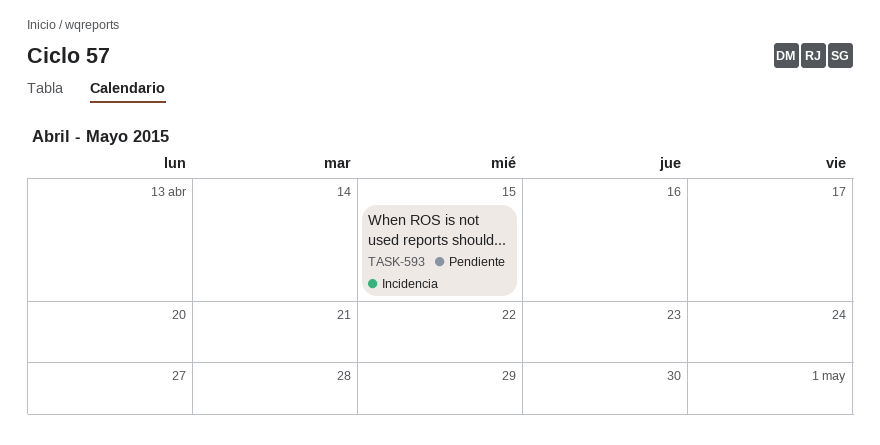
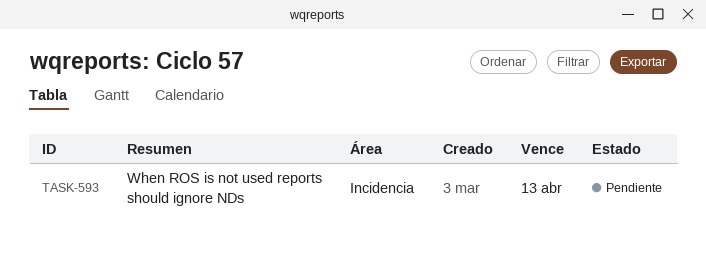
TASK-593, due: Apr 15 -> Apr 13

